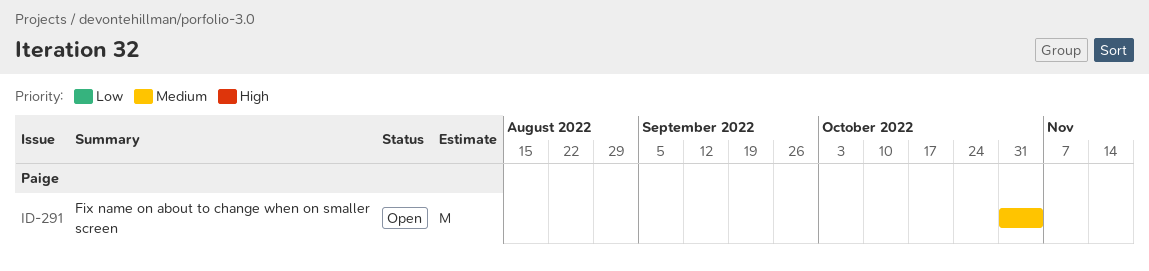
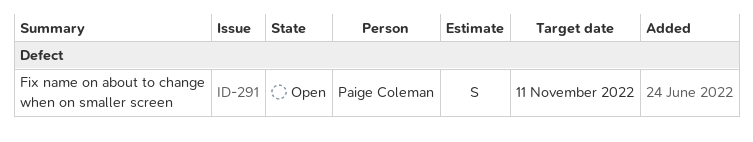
ID-291, estimate: M -> S
ID-291, due: Nov 4 -> Nov 11

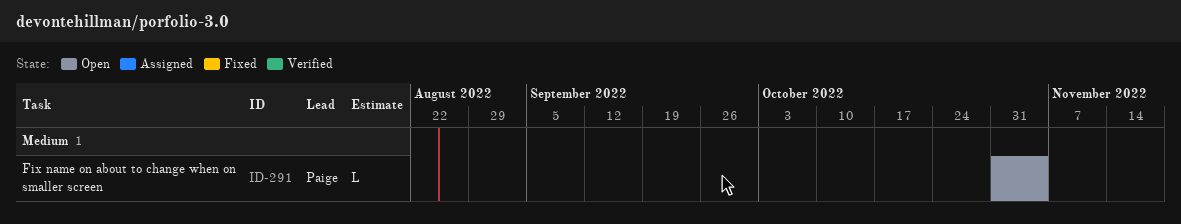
ID-291, estimate: S -> L
ID-291, due: Nov 11 -> Nov 4

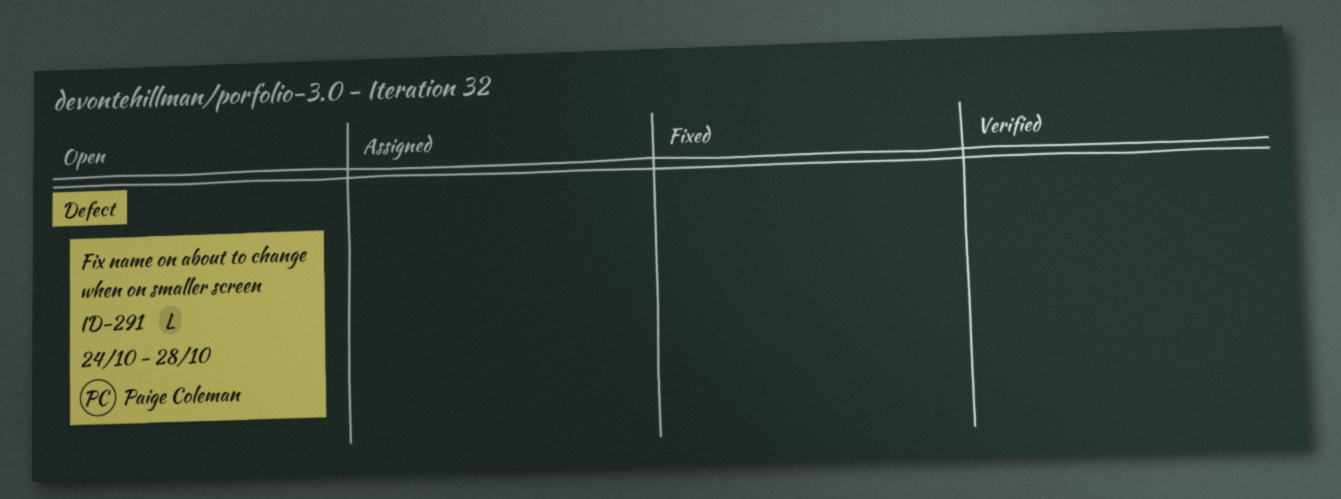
ID-291, start: Oct 31 -> Oct 24
ID-291, due: Nov 4 -> Oct 28

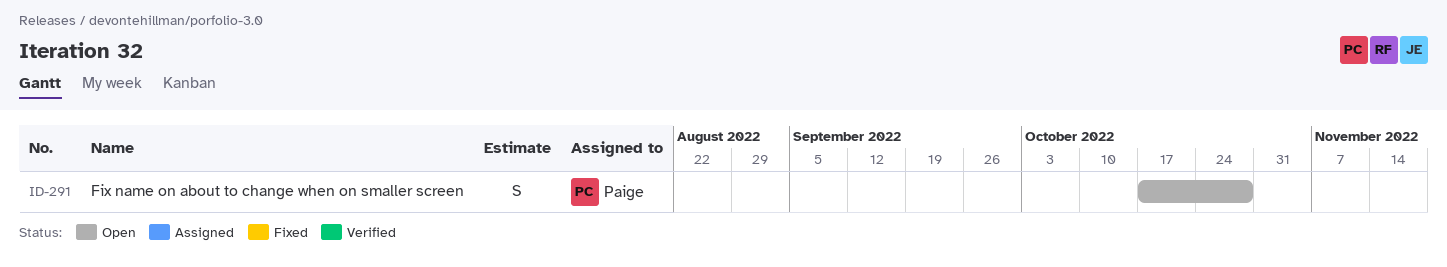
ID-291, estimate: L -> S
ID-291, start: Oct 24 -> Oct 17

